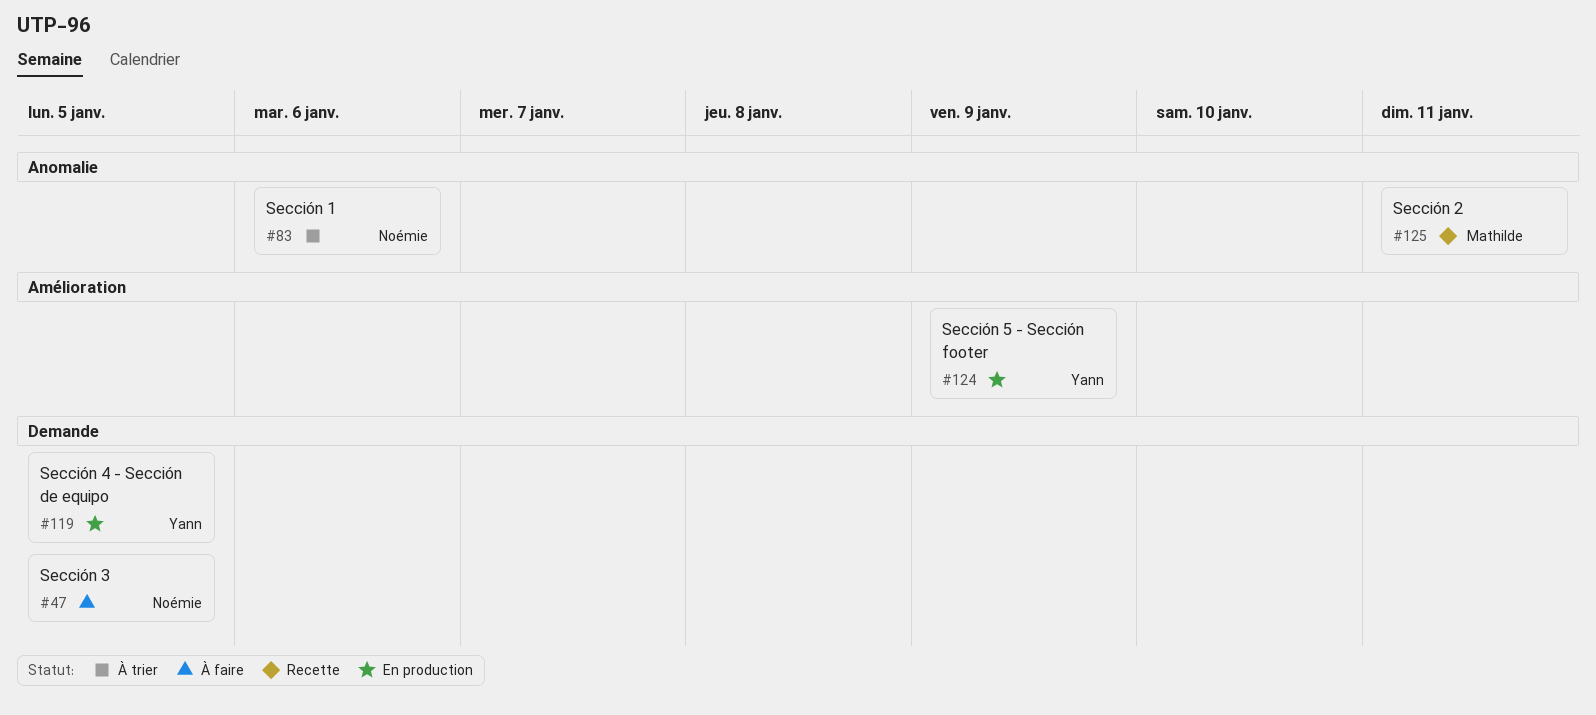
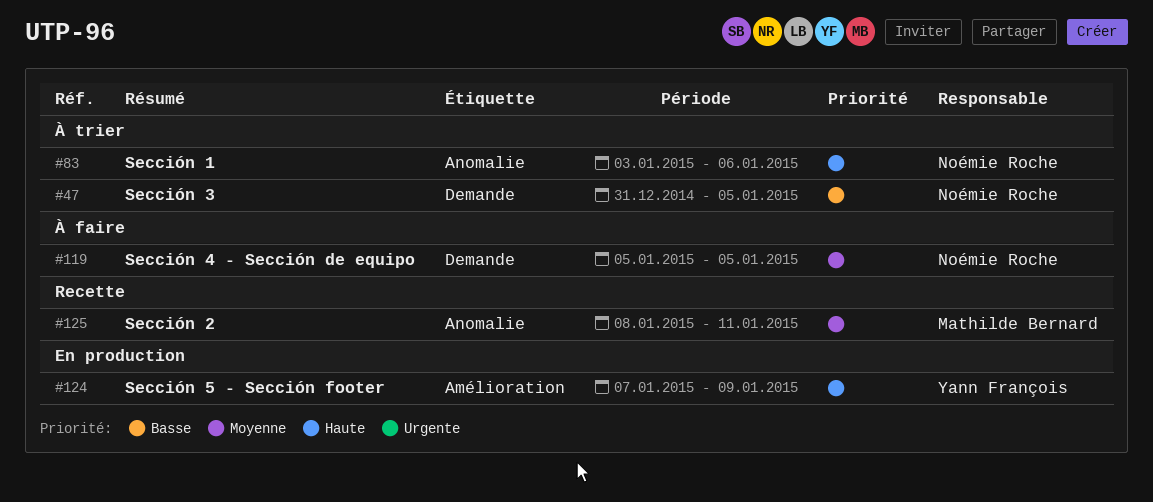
#47, status: À faire -> À trier
#119, status: En production -> À faire
#119, owner: Yann François -> Noémie Roche

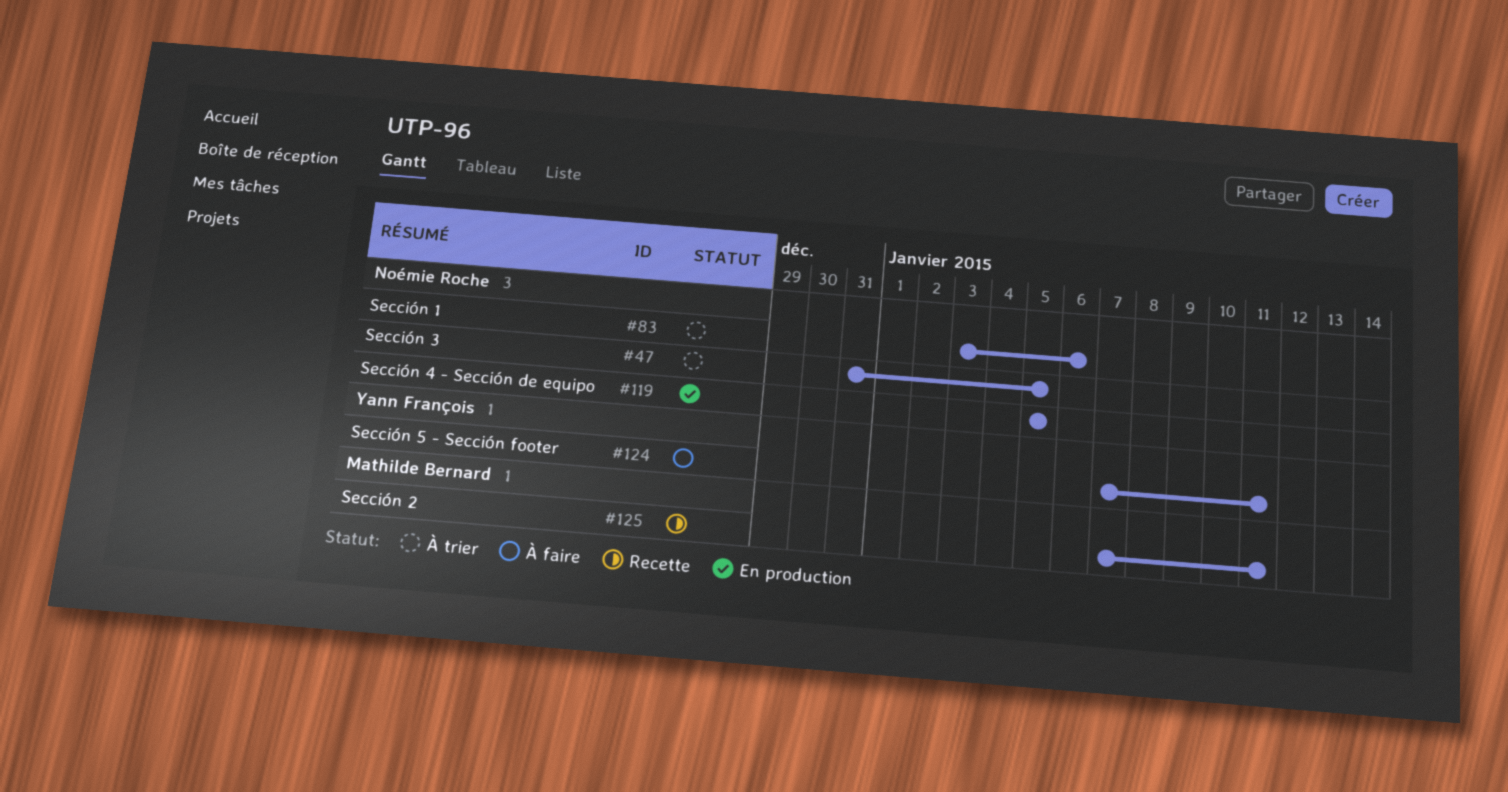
#119, status: À faire -> En production
#124, status: En production -> À faire
#124, due: Jan 9 -> Jan 11
#125, start: Jan 8 -> Jan 7

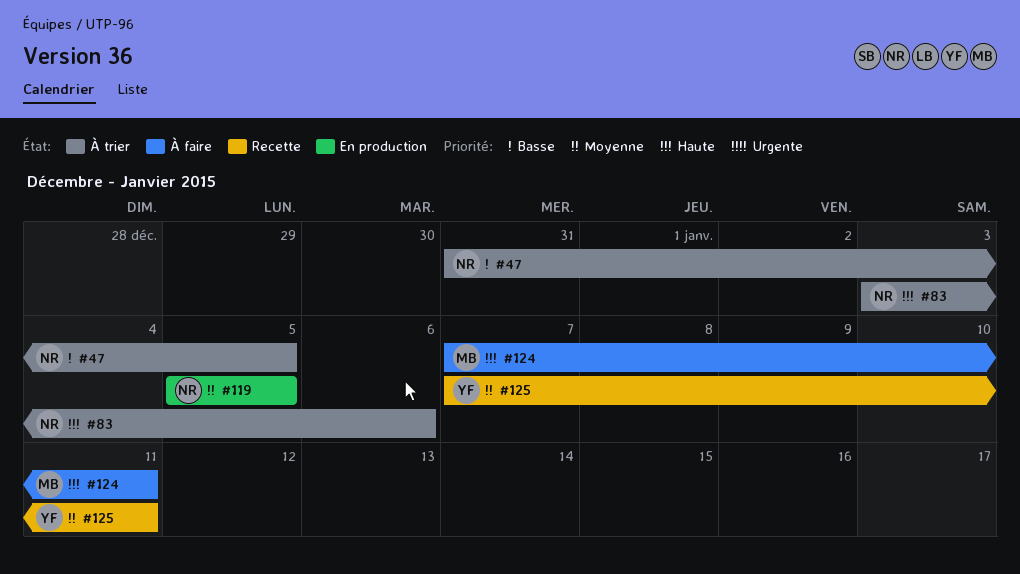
#124, owner: Yann François -> Mathilde Bernard
#125, owner: Mathilde Bernard -> Yann François

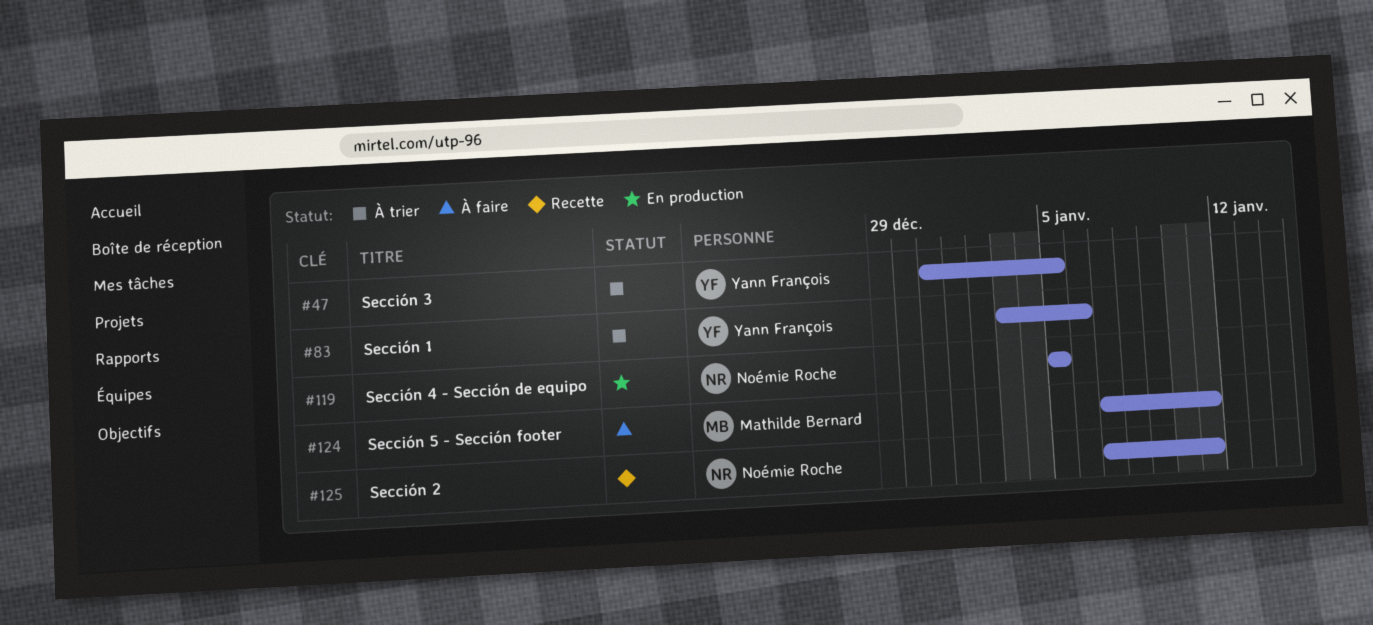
#47, owner: Noémie Roche -> Yann François
#83, owner: Noémie Roche -> Yann François
#125, owner: Yann François -> Noémie Roche

